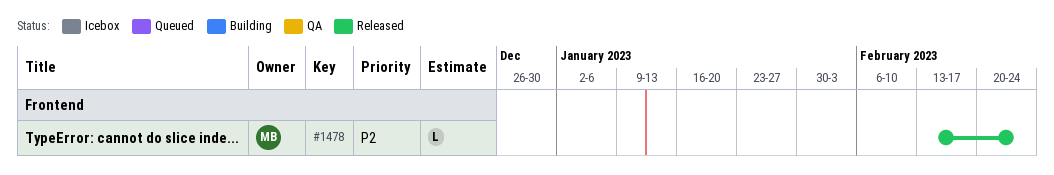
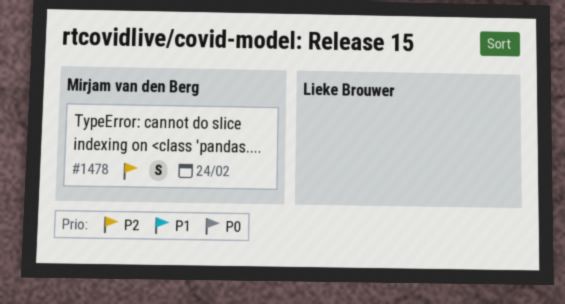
#1478, estimate: L -> S

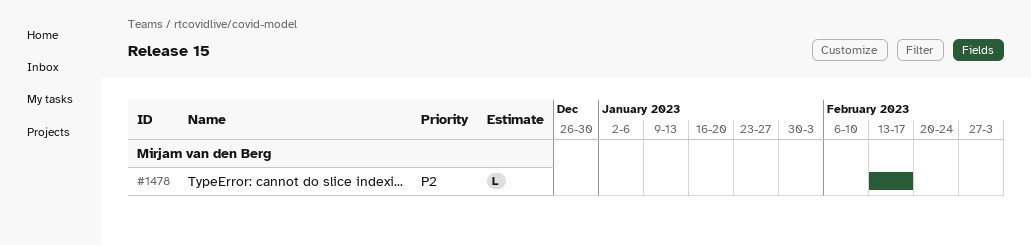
#1478, estimate: S -> L
#1478, due: Feb 24 -> Feb 17

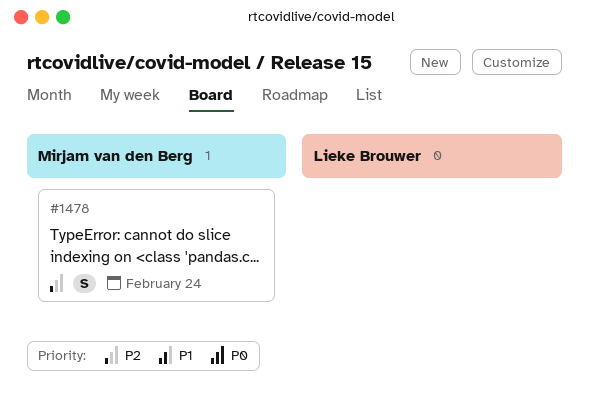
#1478, estimate: L -> S
#1478, due: Feb 17 -> Feb 24

